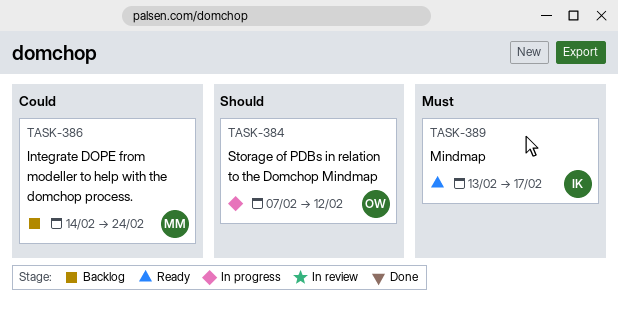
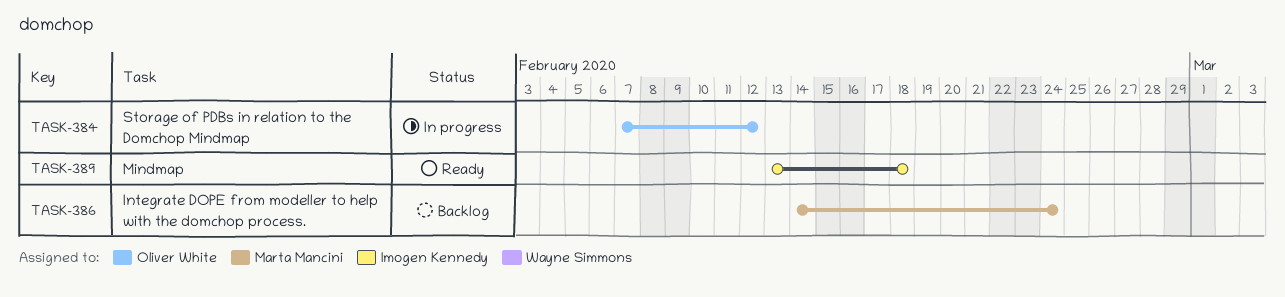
TASK-389, due: Feb 17 -> Feb 18

